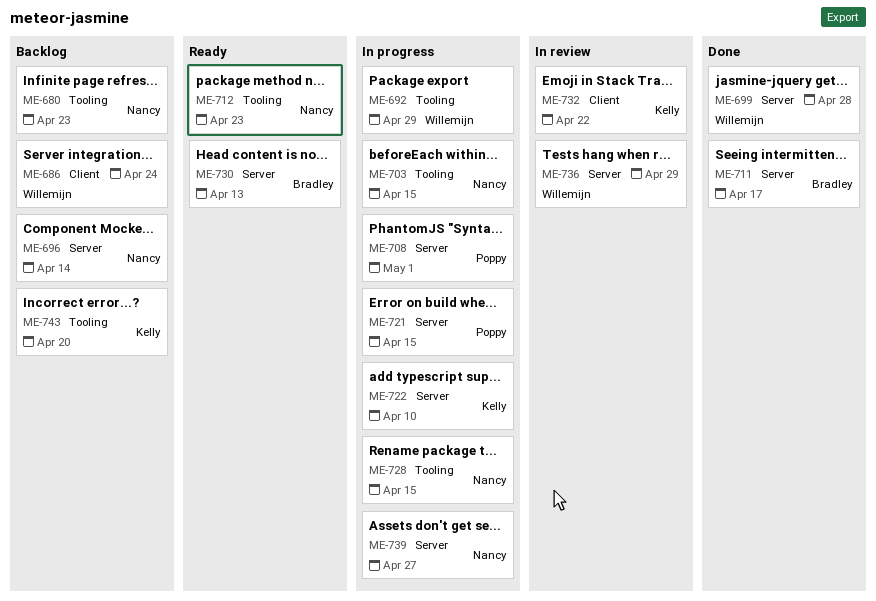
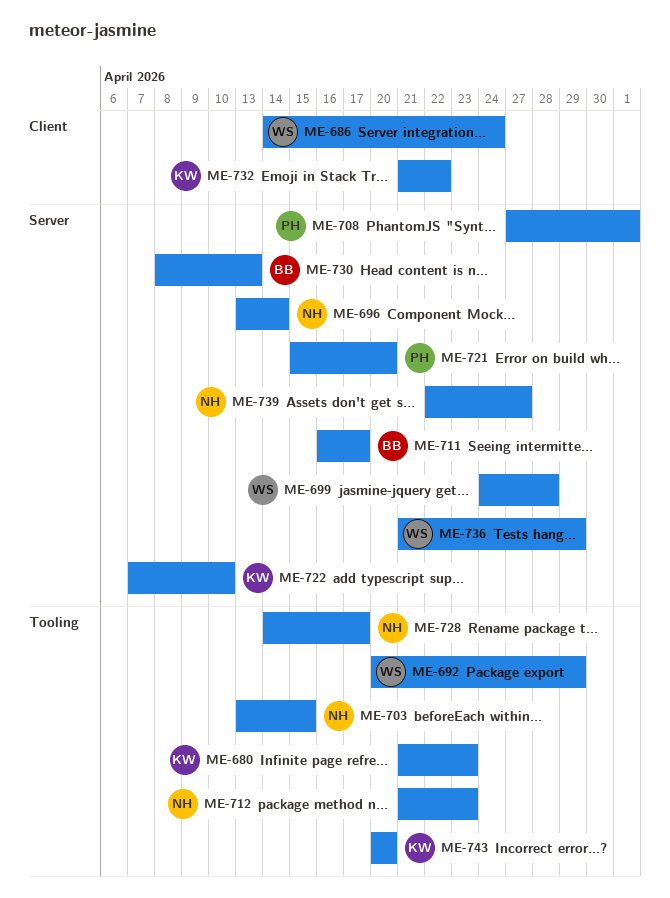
ME-680, owner: Nancy -> Kelly
ME-721, due: Apr 15 -> Apr 20
ME-728, due: Apr 15 -> Apr 17

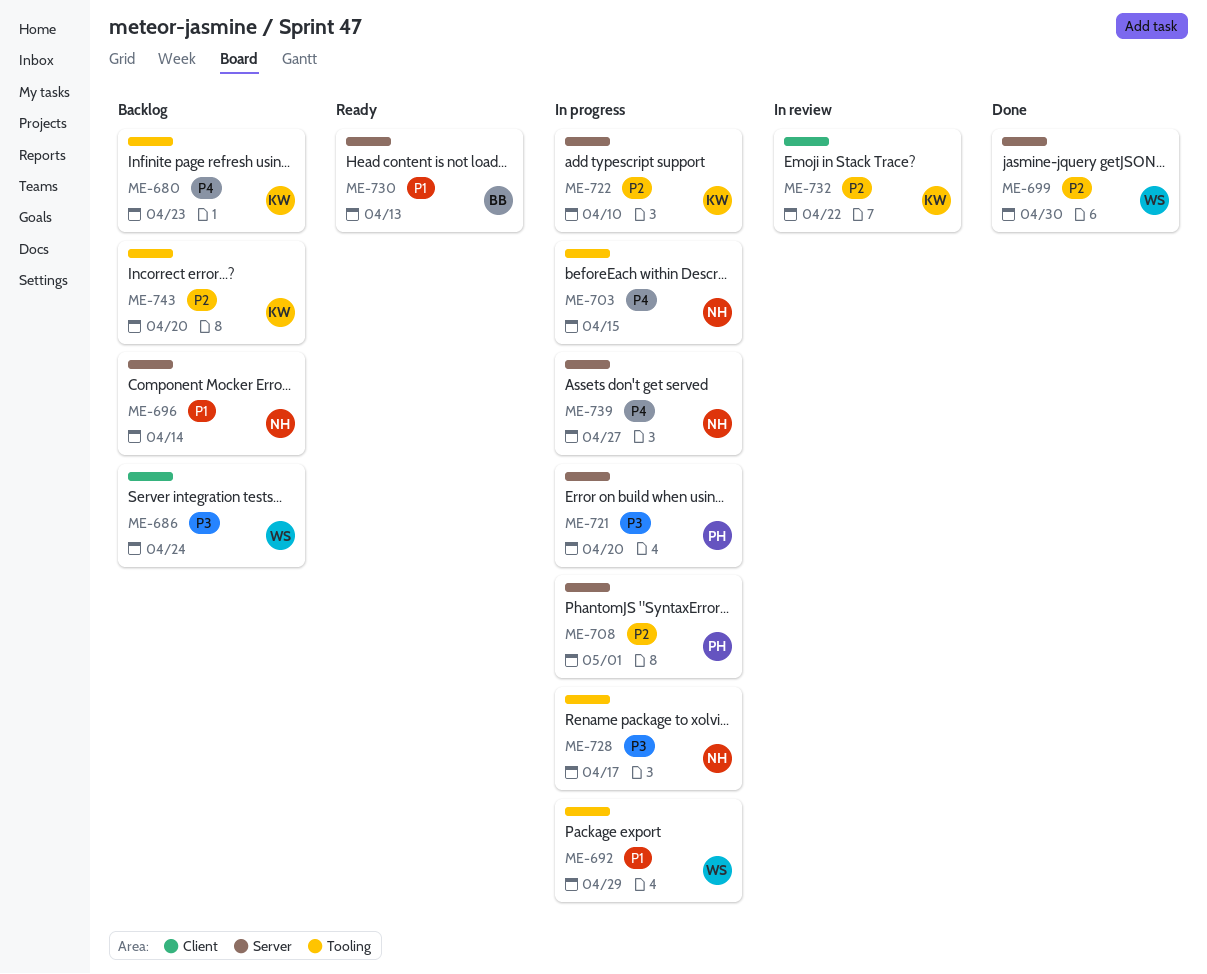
ME-699, due: Apr 28 -> Apr 30
ME-711: present -> none
ME-712: present -> none
ME-736: present -> none

